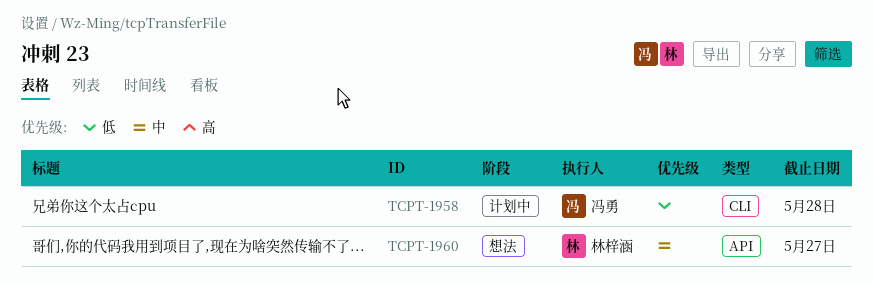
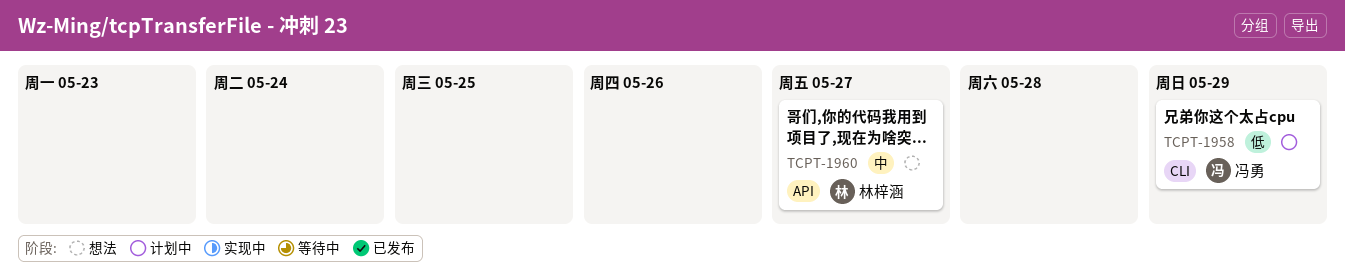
TCPT-1958, due: May 28 -> May 29

